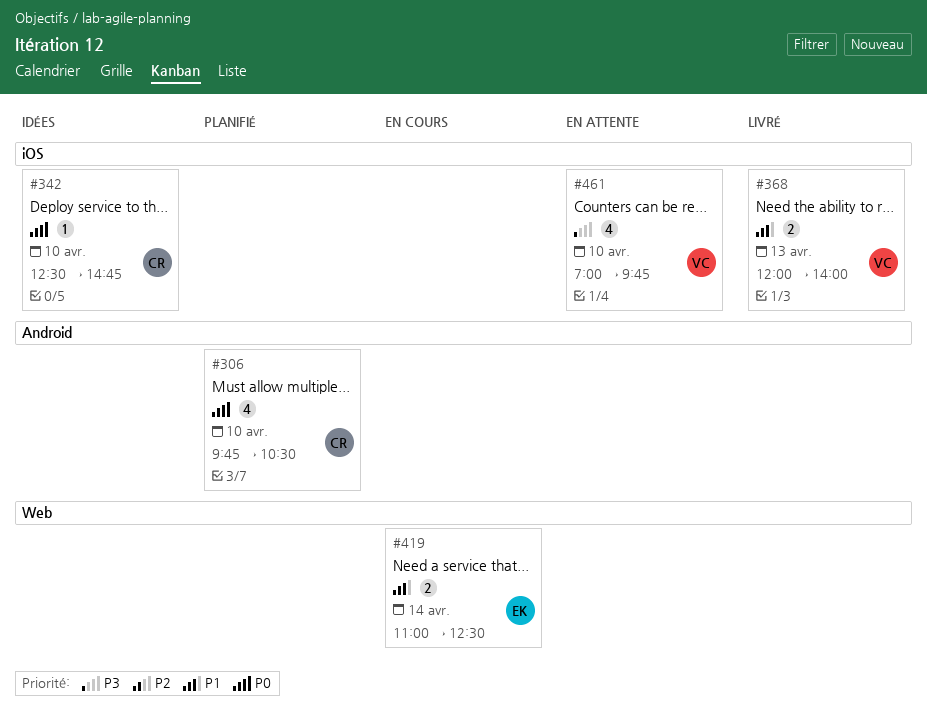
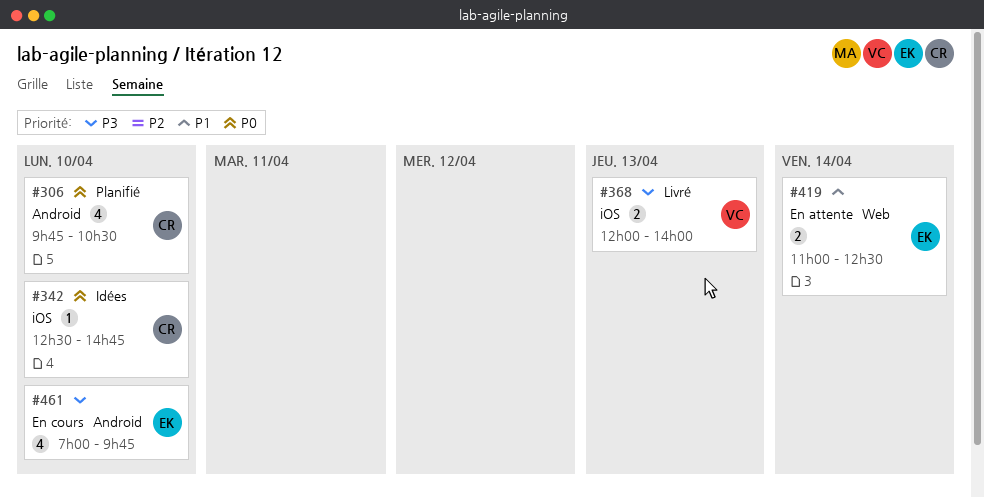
#368, priority: P1 -> P3
#419, status: En cours -> En attente
#461, status: En attente -> En cours
#461, owner: VC -> EK
#461, label: iOS -> Android

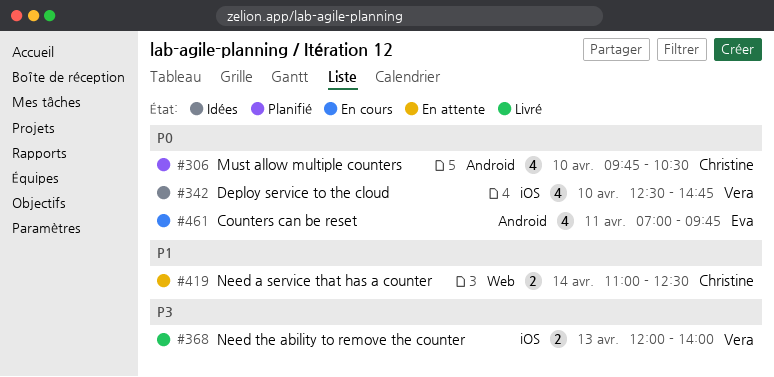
#342, owner: Christine -> Vera
#342, estimate: 1 -> 4
#419, owner: Eva -> Christine
#461, priority: P3 -> P0
#461, day: Apr 10 -> Apr 11

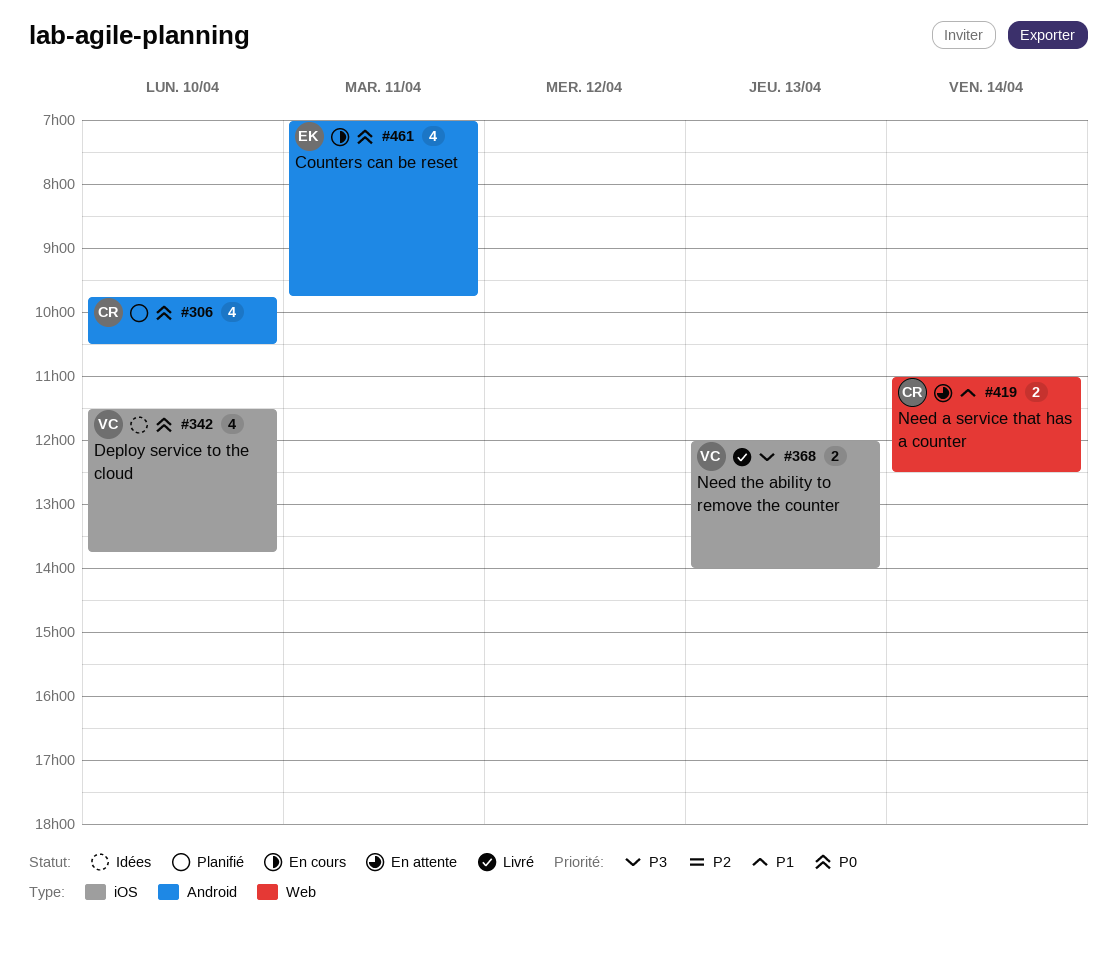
#342, begins: 12:30 -> 11:30
#342, ends: 14:45 -> 13:45

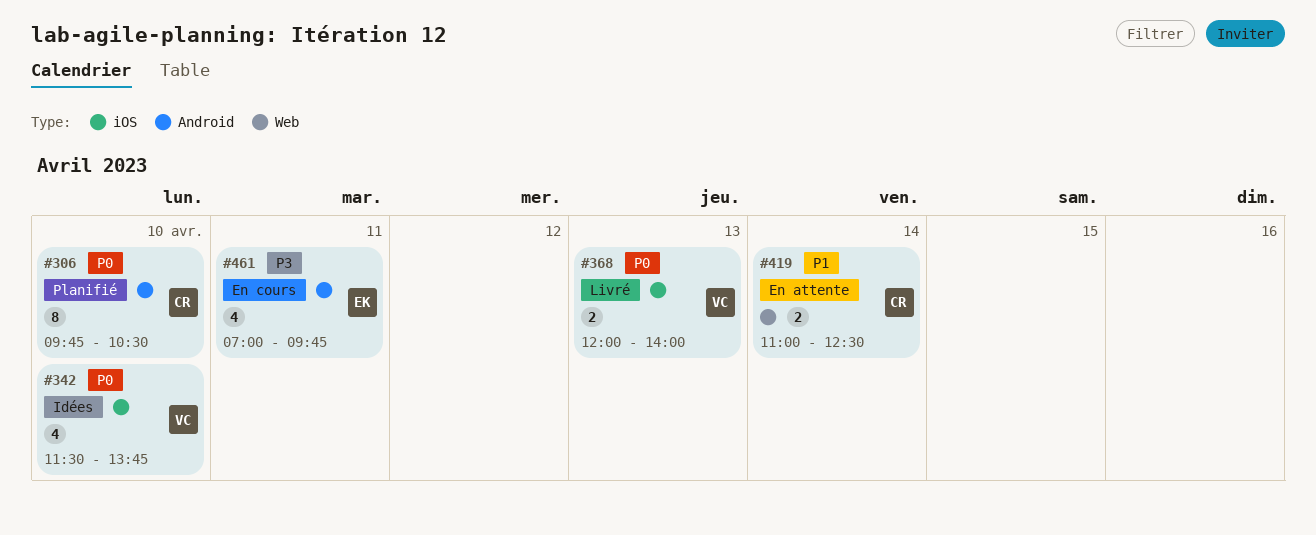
#306, estimate: 4 -> 8
#368, priority: P3 -> P0
#461, priority: P0 -> P3

